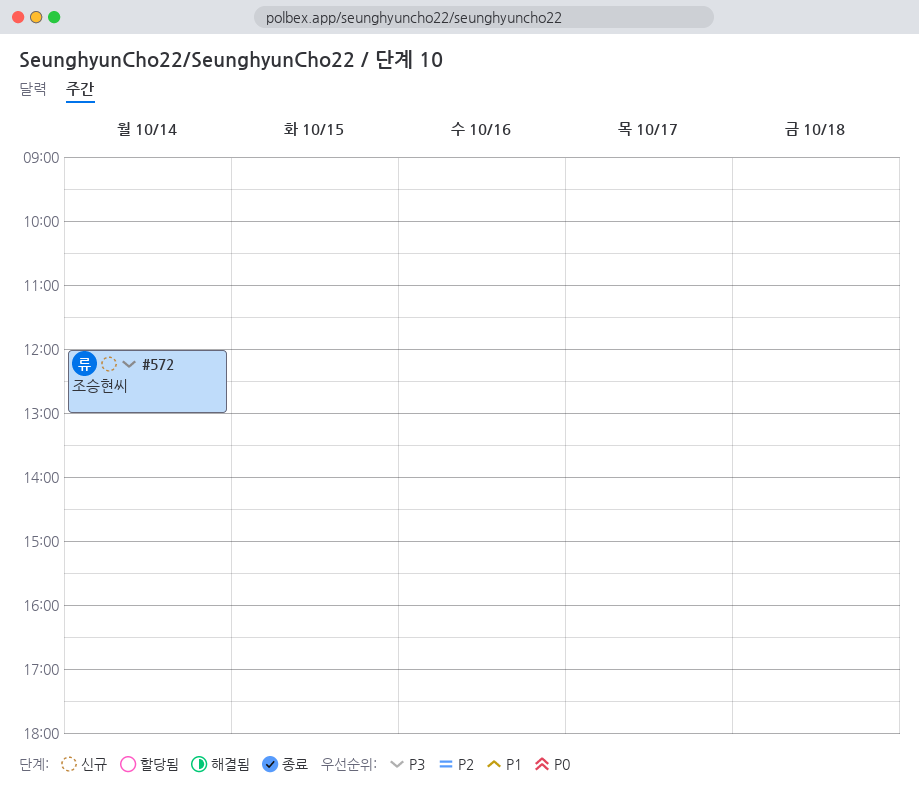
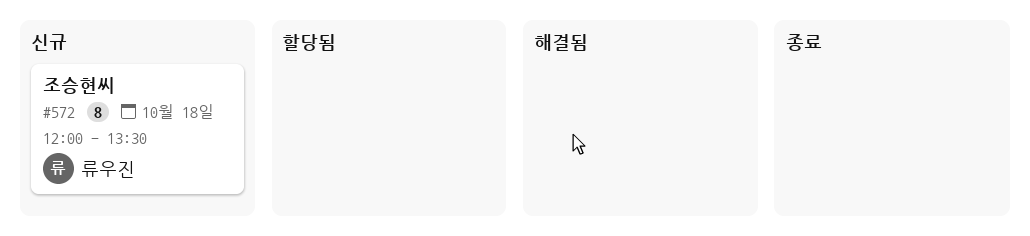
#572, day: Oct 14 -> Oct 18
#572, ends: 13:00 -> 13:30

